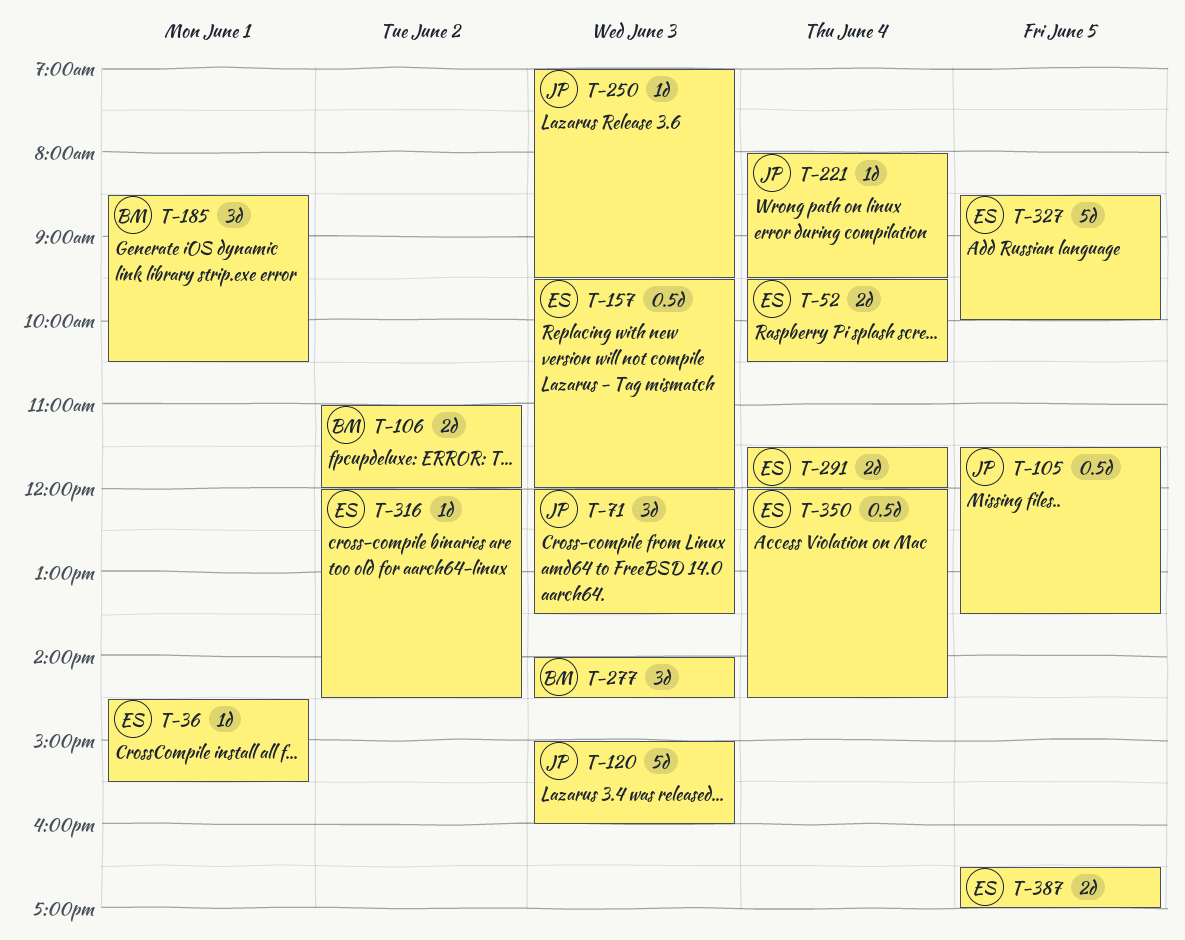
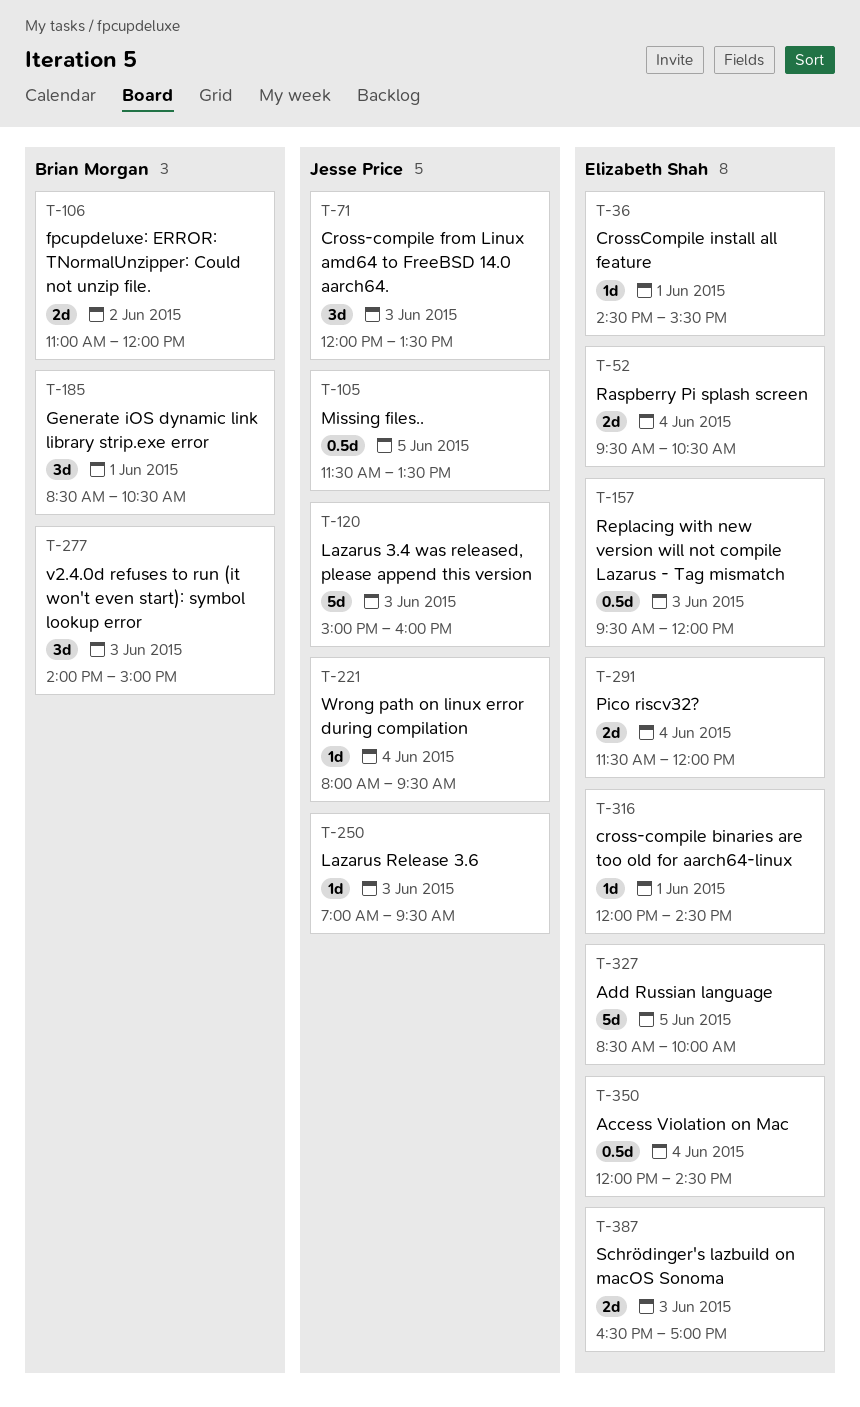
T-277, ends: 14:30 -> 15:00
T-316, day: Jun 2 -> Jun 1
T-387, day: Jun 5 -> Jun 3

